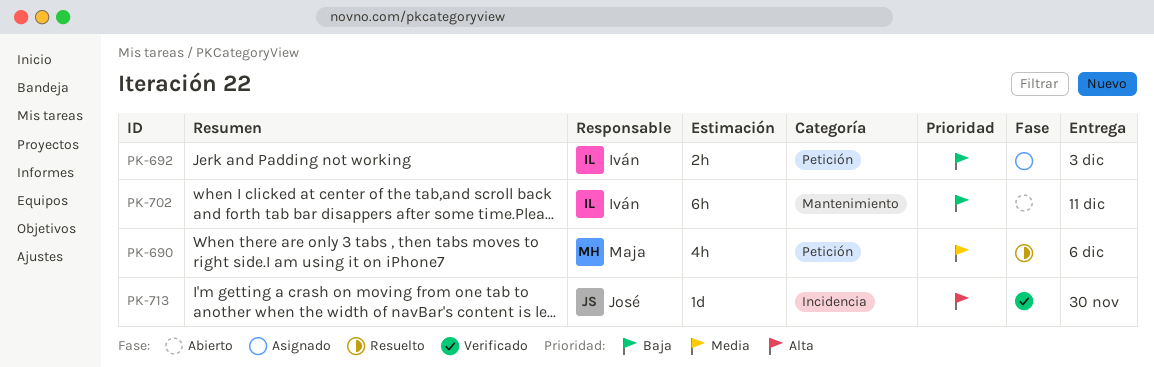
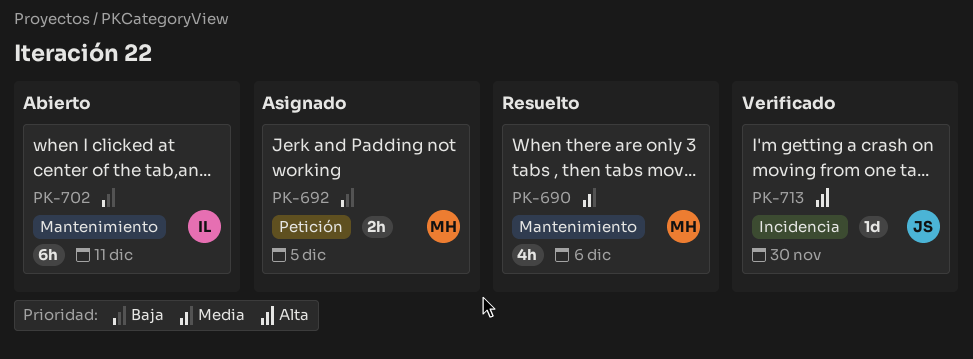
PK-690, label: Petición -> Mantenimiento
PK-692, owner: Iván -> Maja
PK-692, due: Dec 3 -> Dec 5

